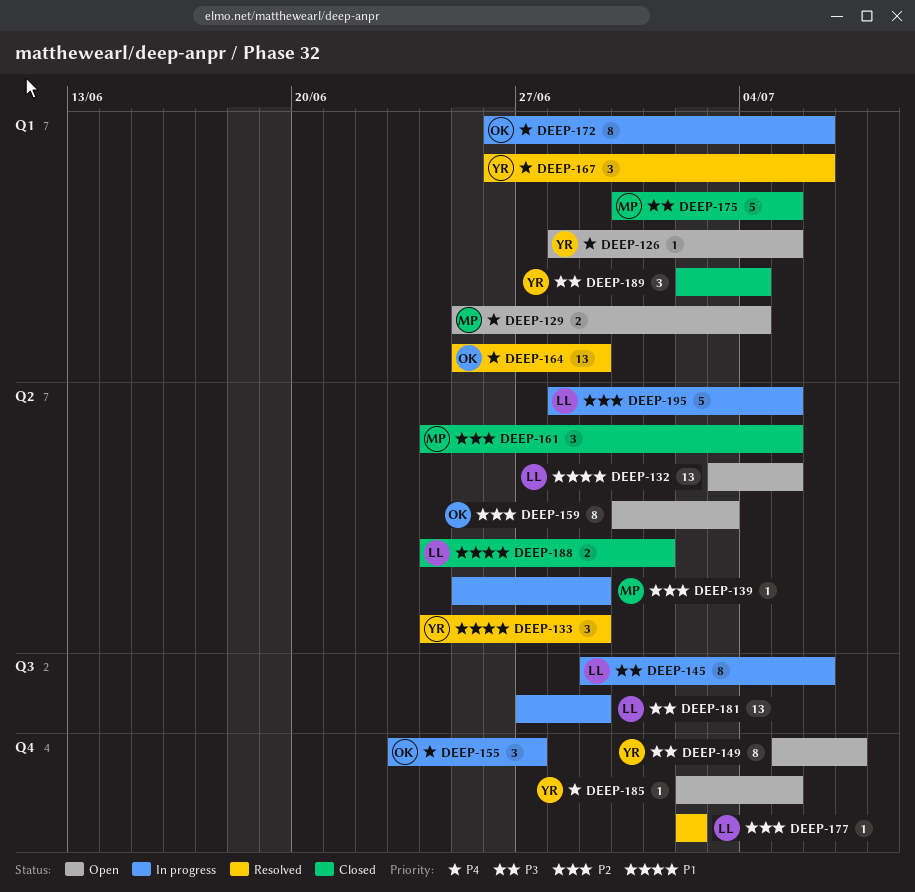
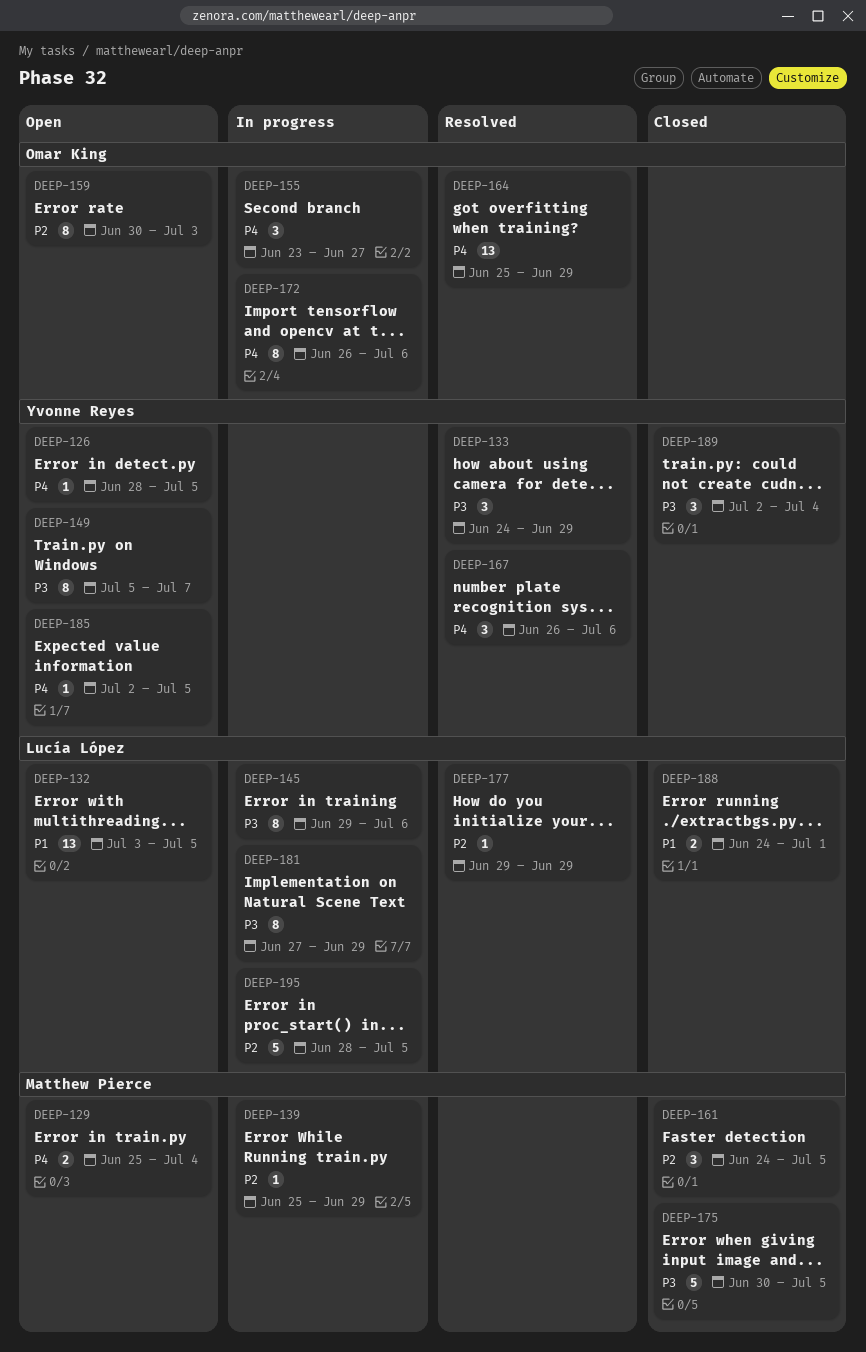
DEEP-133, priority: P1 -> P3
DEEP-177, start: Jul 2 -> Jun 29
DEEP-177, due: Jul 2 -> Jun 29
DEEP-181, estimate: 13 -> 8

